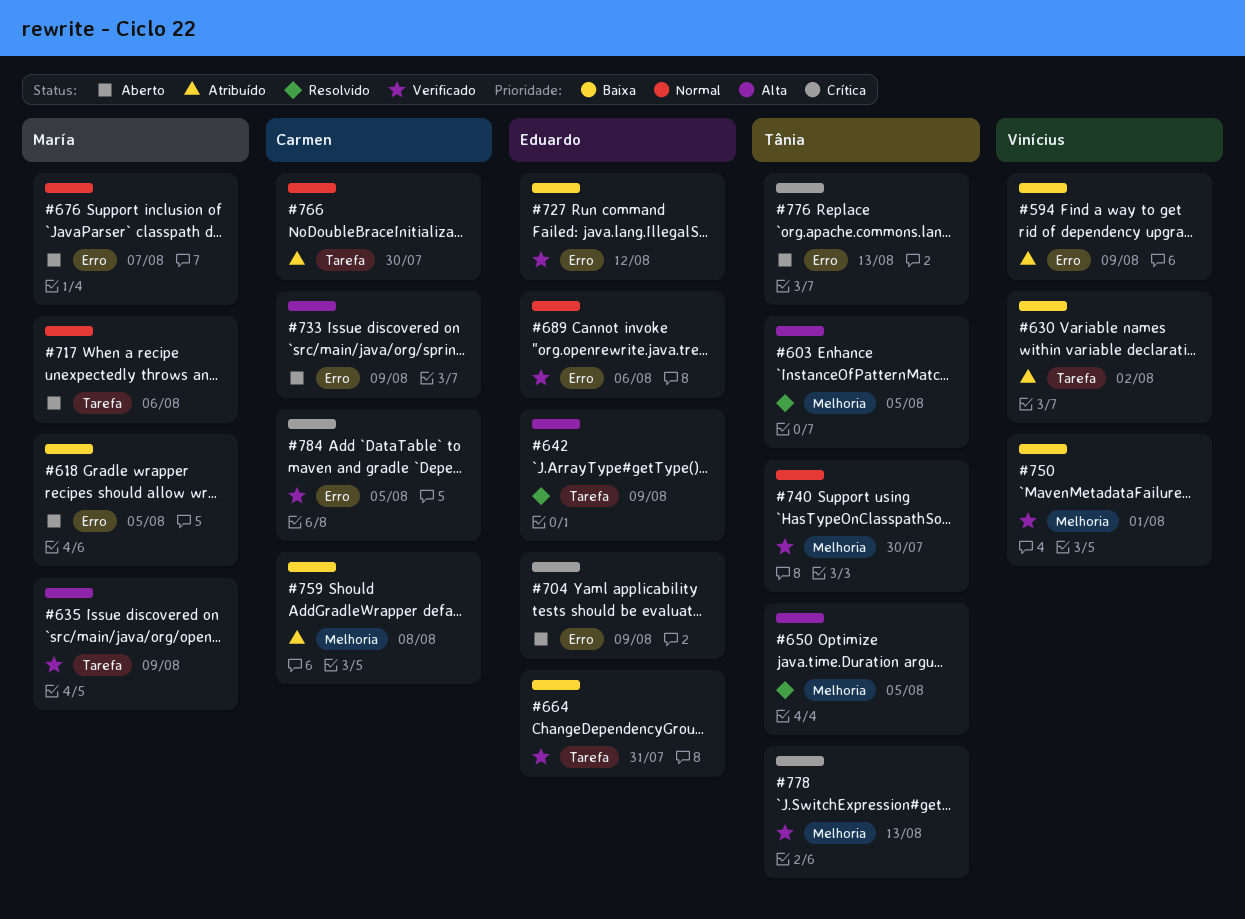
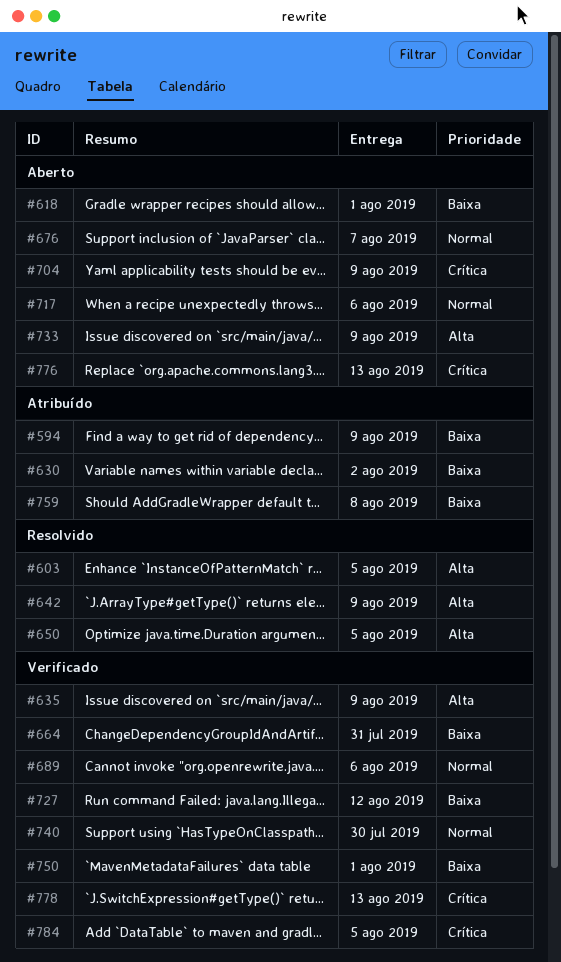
#618, due: Aug 5 -> Aug 1
#766: present -> none

